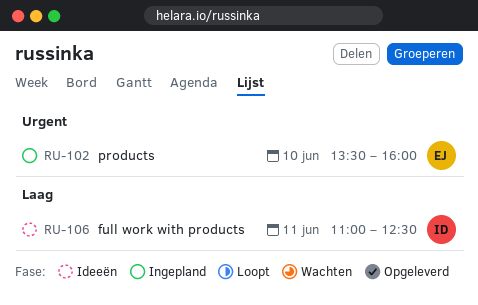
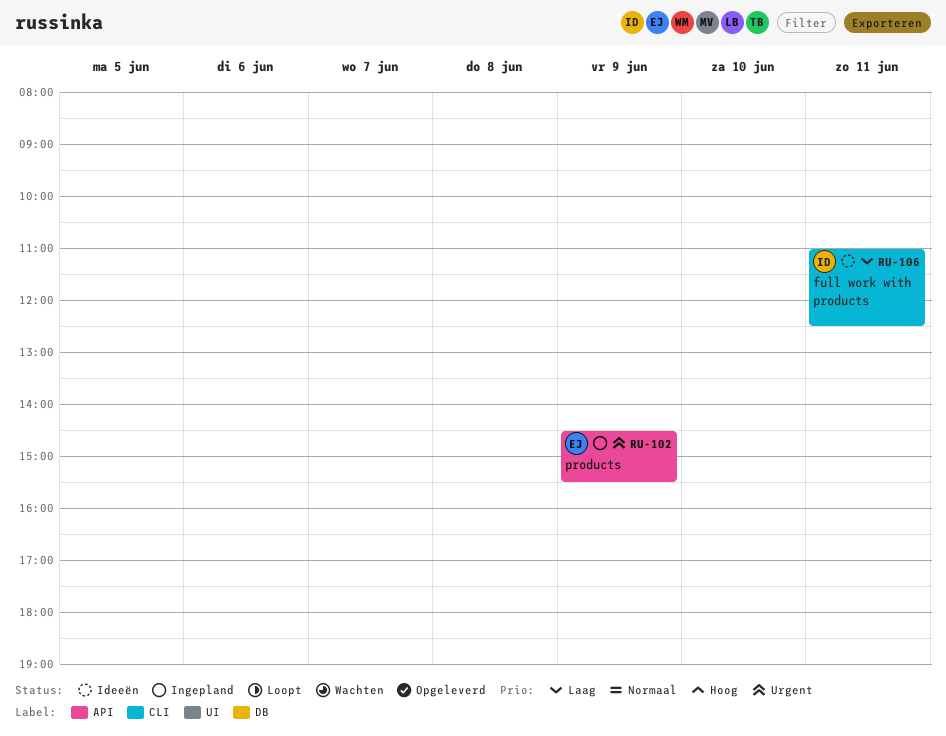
RU-102, day: Jun 10 -> Jun 9
RU-102, begins: 13:30 -> 14:30
RU-102, ends: 16:00 -> 15:30

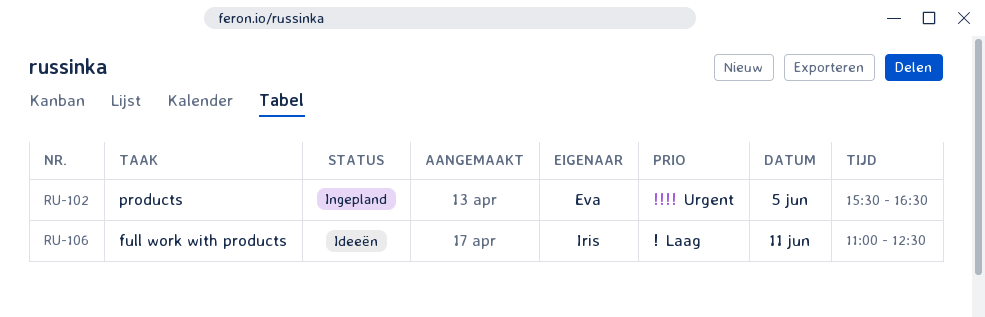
RU-102, day: Jun 9 -> Jun 5
RU-102, begins: 14:30 -> 15:30
RU-102, ends: 15:30 -> 16:30

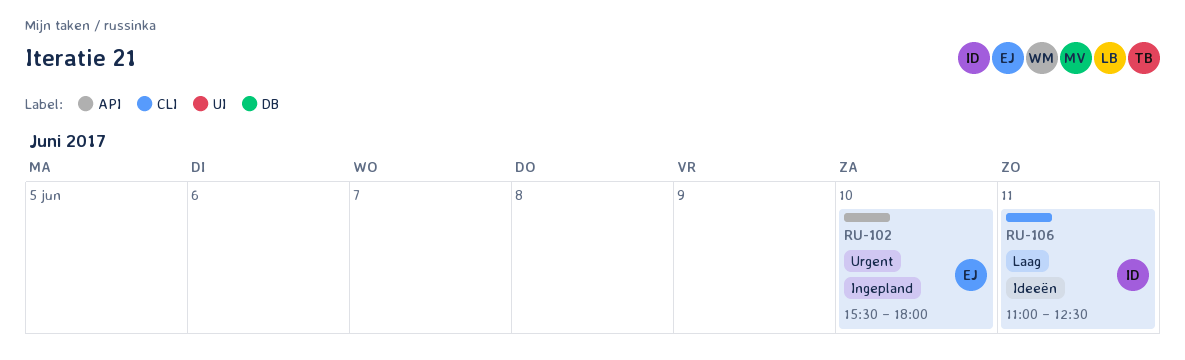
RU-102, day: Jun 5 -> Jun 10
RU-102, ends: 16:30 -> 18:00

